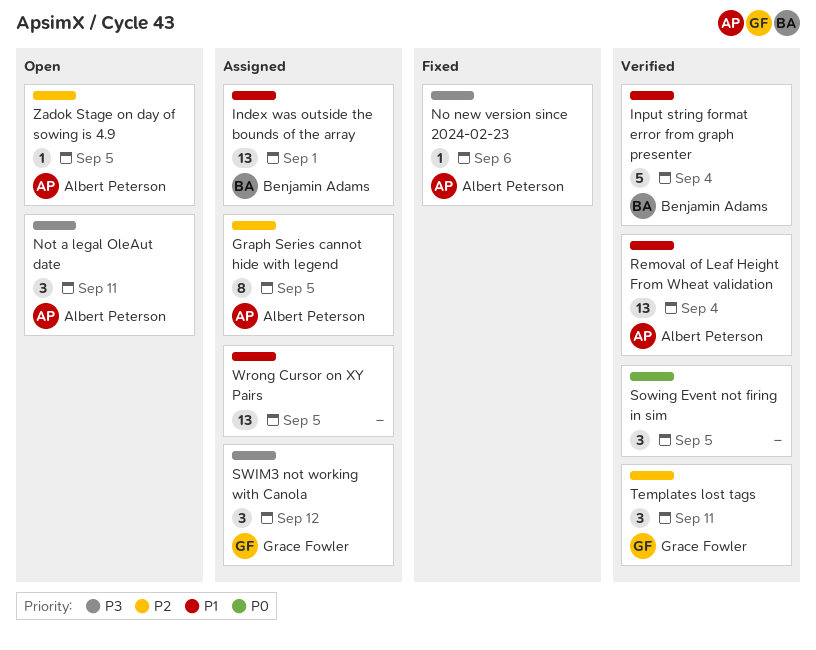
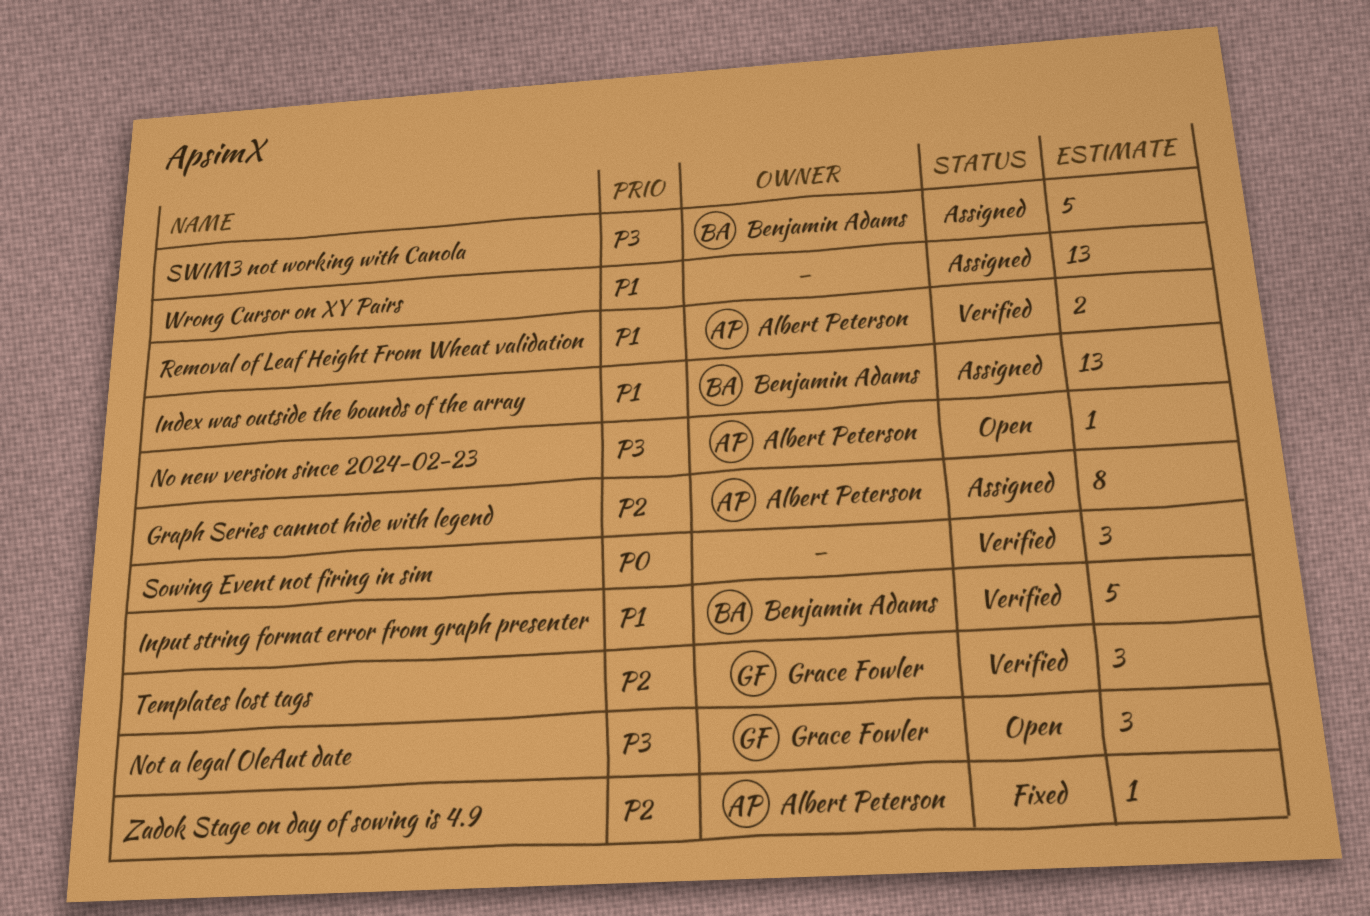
No new version since 2024-02-23, status: Fixed -> Open
Not a legal OleAut date, owner: Albert Peterson -> Grace Fowler
Removal of Leaf Height From Wheat validation, estimate: 13 -> 2
SWIM3 not working with Canola, owner: Grace Fowler -> Benjamin Adams
SWIM3 not working with Canola, estimate: 3 -> 5
Zadok Stage on day of sowing is 4.9, status: Open -> Fixed

